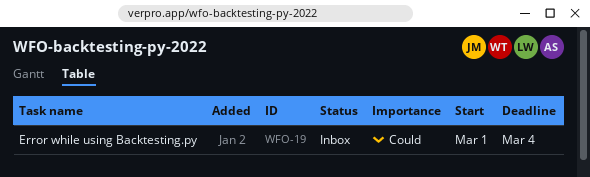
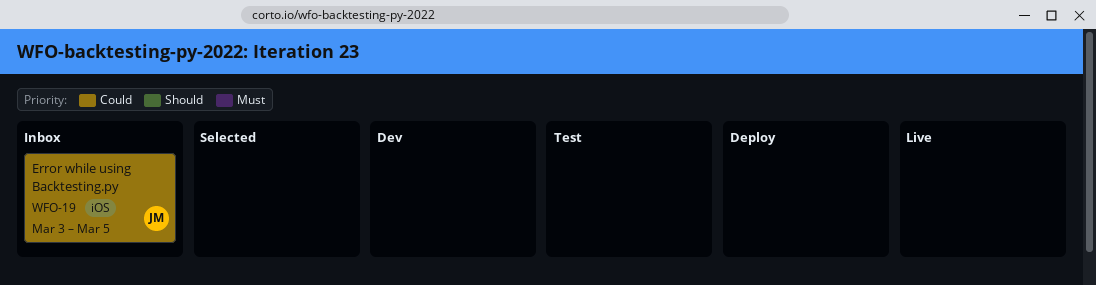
WFO-19, start: Mar 1 -> Mar 3
WFO-19, due: Mar 4 -> Mar 5

